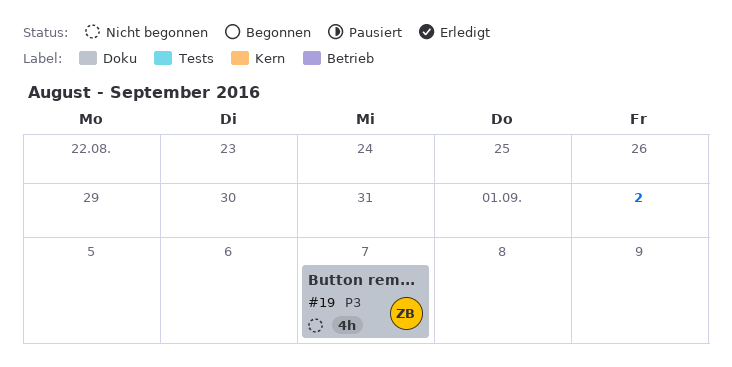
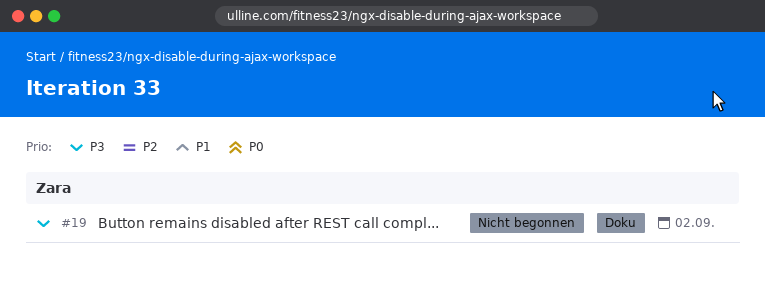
#19, due: Sep 7 -> Sep 2

